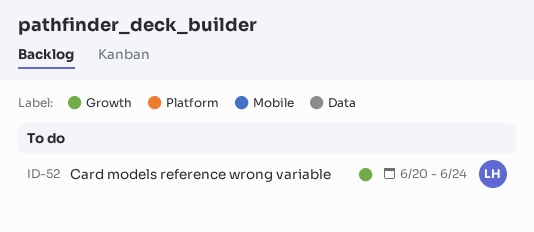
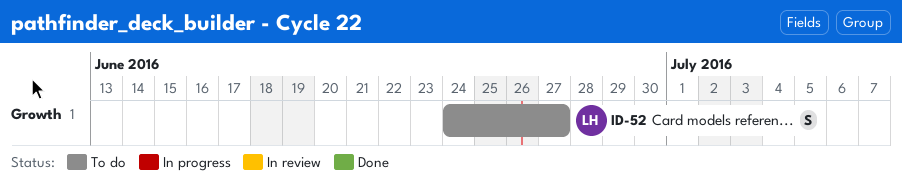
ID-52, start: Jun 20 -> Jun 24
ID-52, due: Jun 24 -> Jun 27

